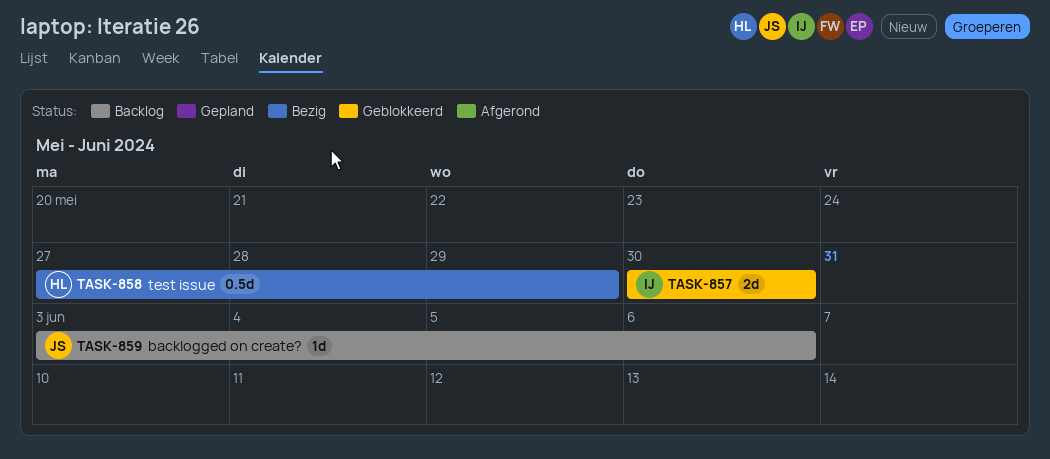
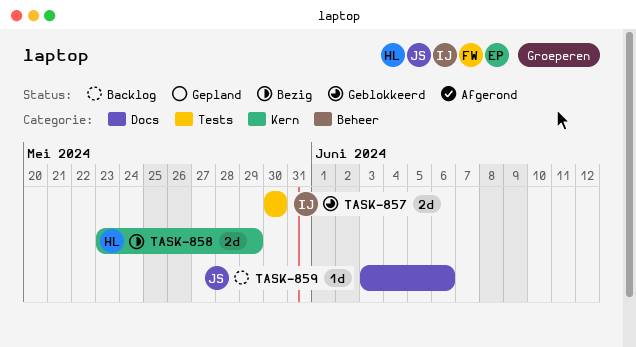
TASK-858, estimate: 0.5d -> 2d
TASK-858, start: May 27 -> May 23

